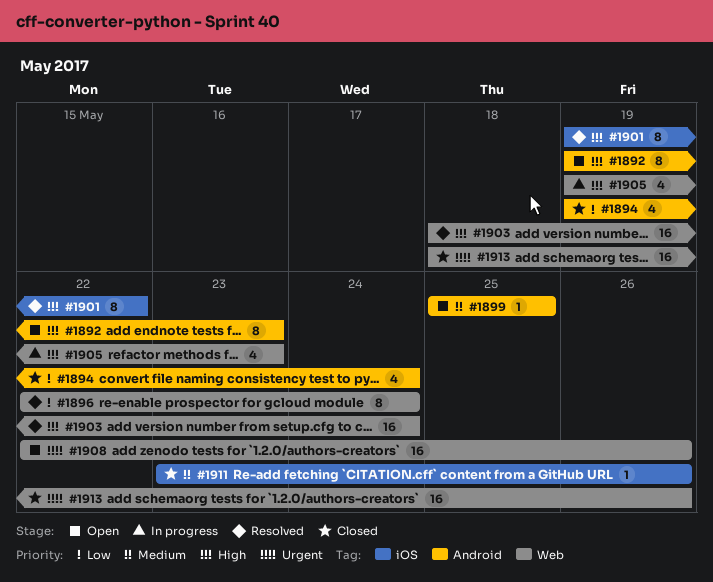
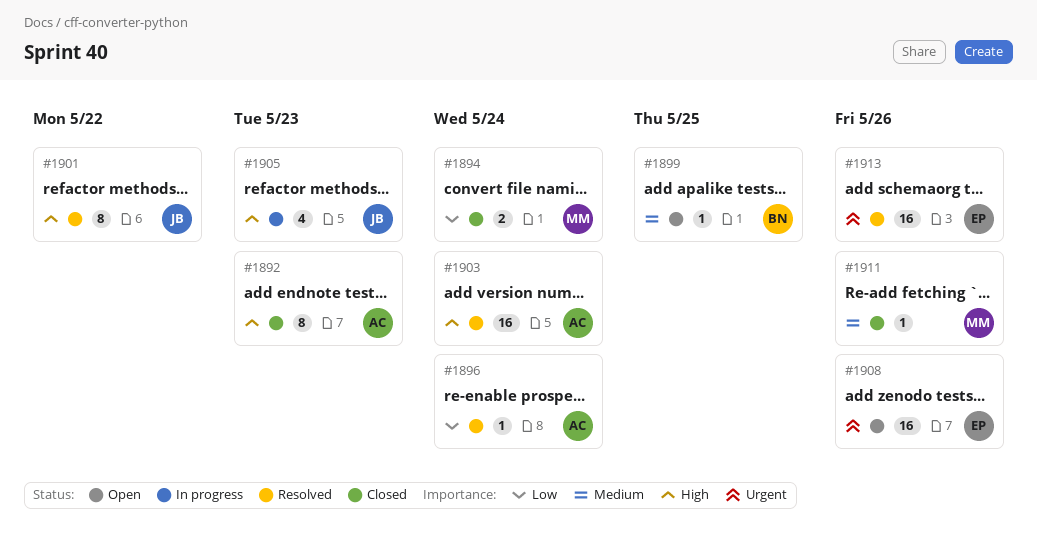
#1892, status: Open -> Closed
#1894, estimate: 4 -> 2
#1896, estimate: 8 -> 1
#1913, status: Closed -> Resolved

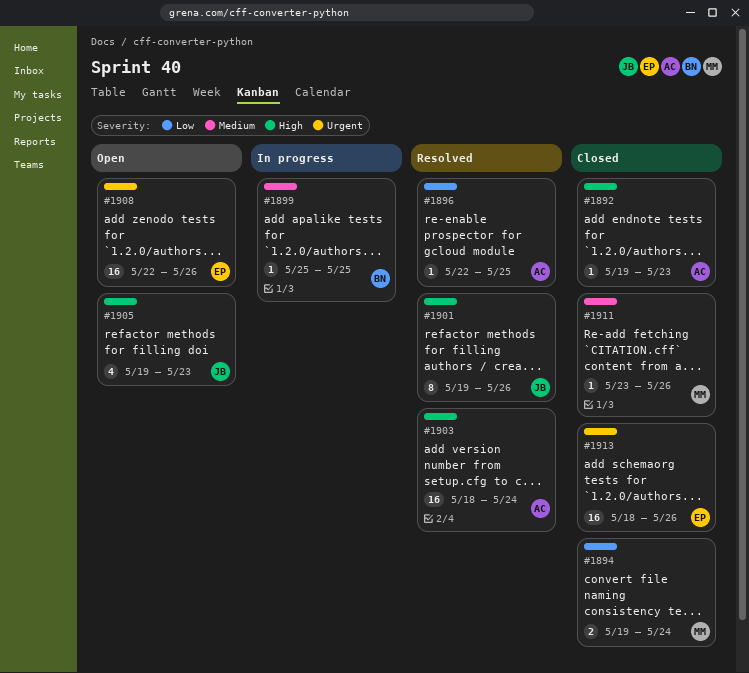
#1892, estimate: 8 -> 1
#1896, due: May 24 -> May 25
#1899, status: Open -> In progress
#1901, due: May 22 -> May 26
#1905, status: In progress -> Open
#1913, status: Resolved -> Closed

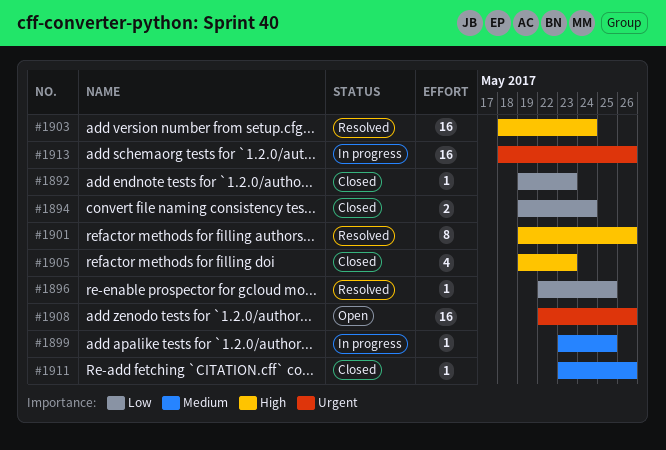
#1892, priority: High -> Low
#1899, start: May 25 -> May 23
#1905, status: Open -> Closed
#1913, status: Closed -> In progress

